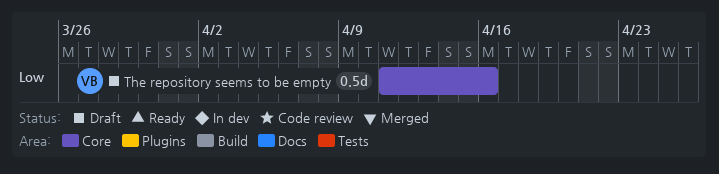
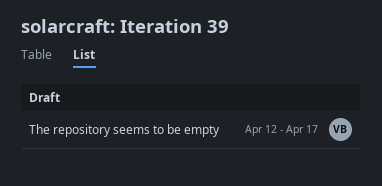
The repository seems to be empty, start: Apr 11 -> Apr 12
The repository seems to be empty, due: Apr 16 -> Apr 17

